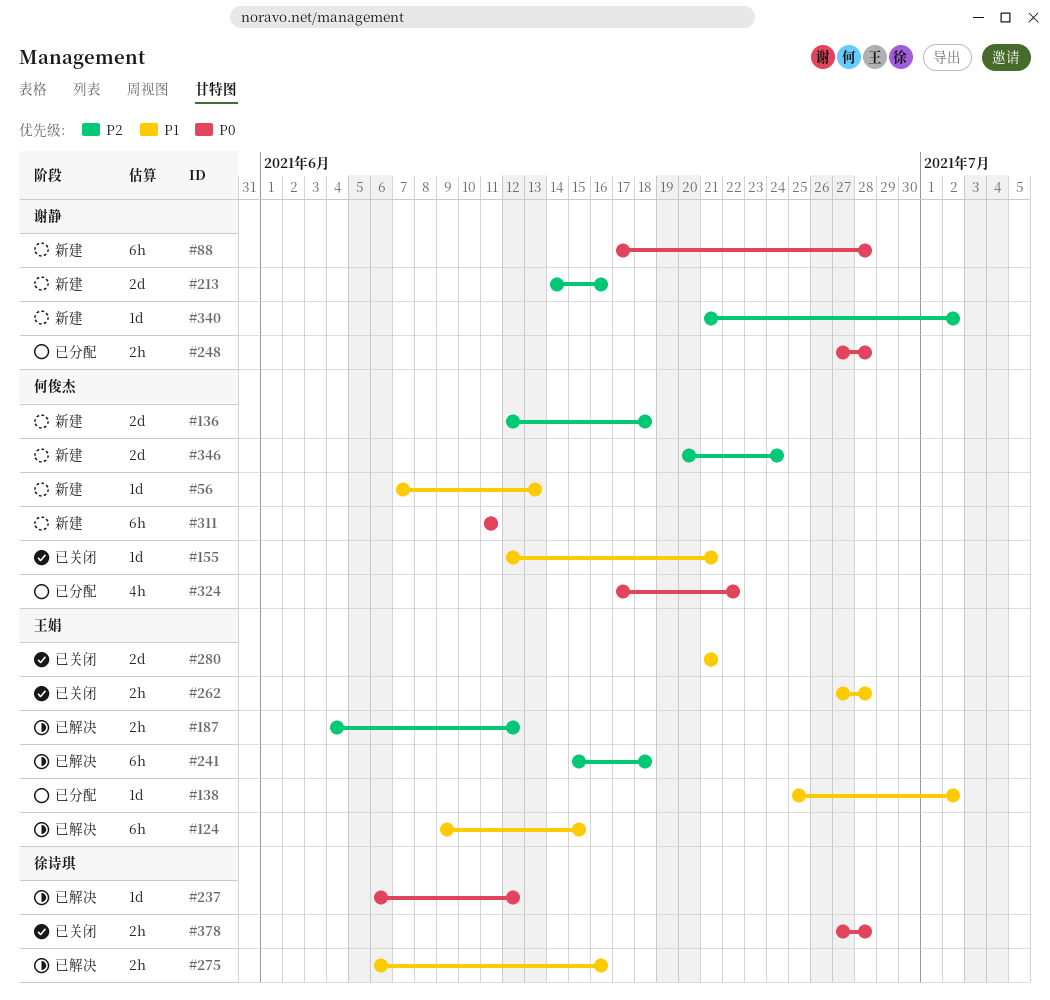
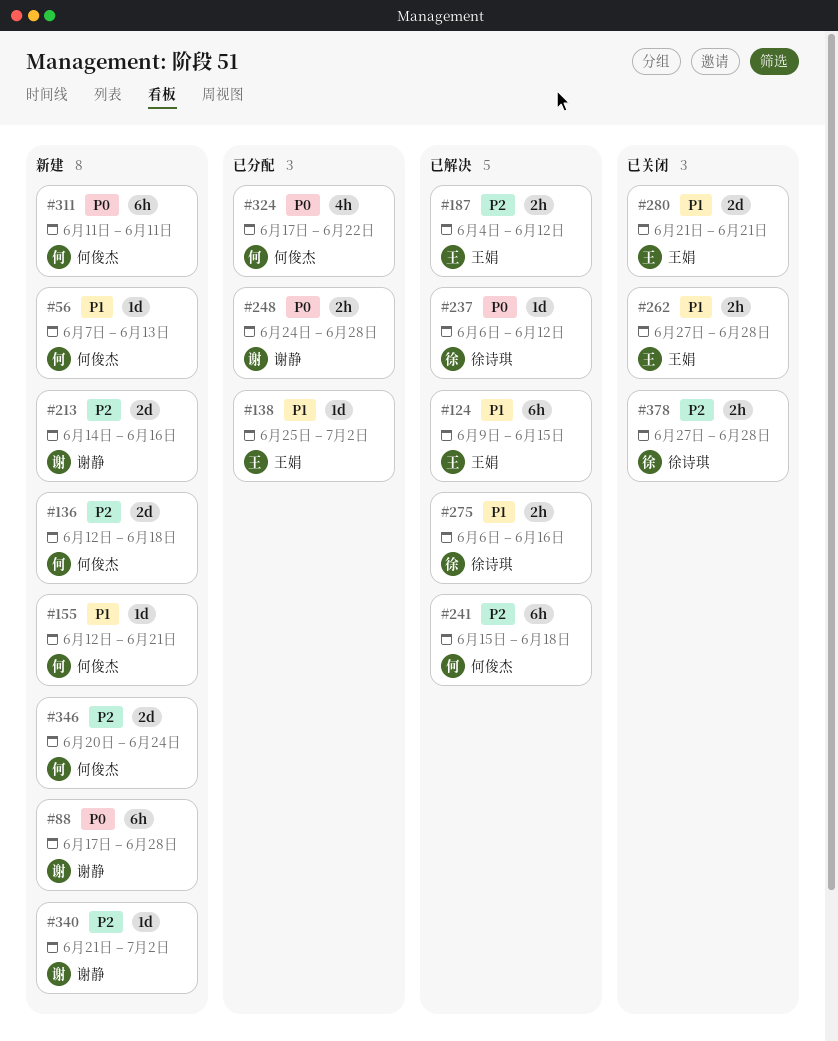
#155, status: 已关闭 -> 新建
#241, owner: 王娟 -> 何俊杰
#248, start: Jun 27 -> Jun 24
#378, priority: P0 -> P2

